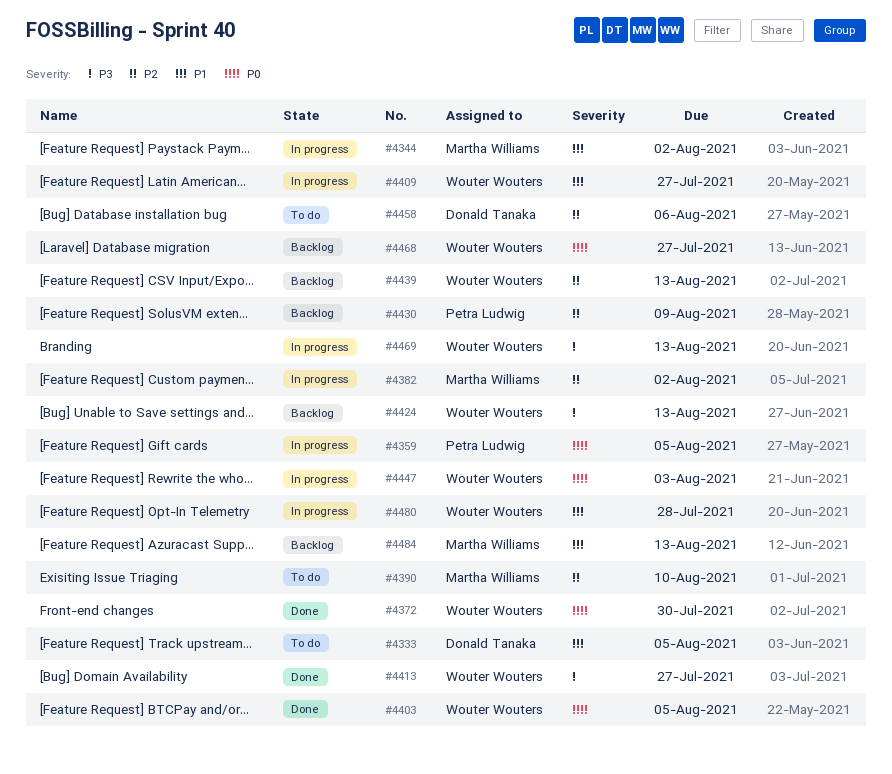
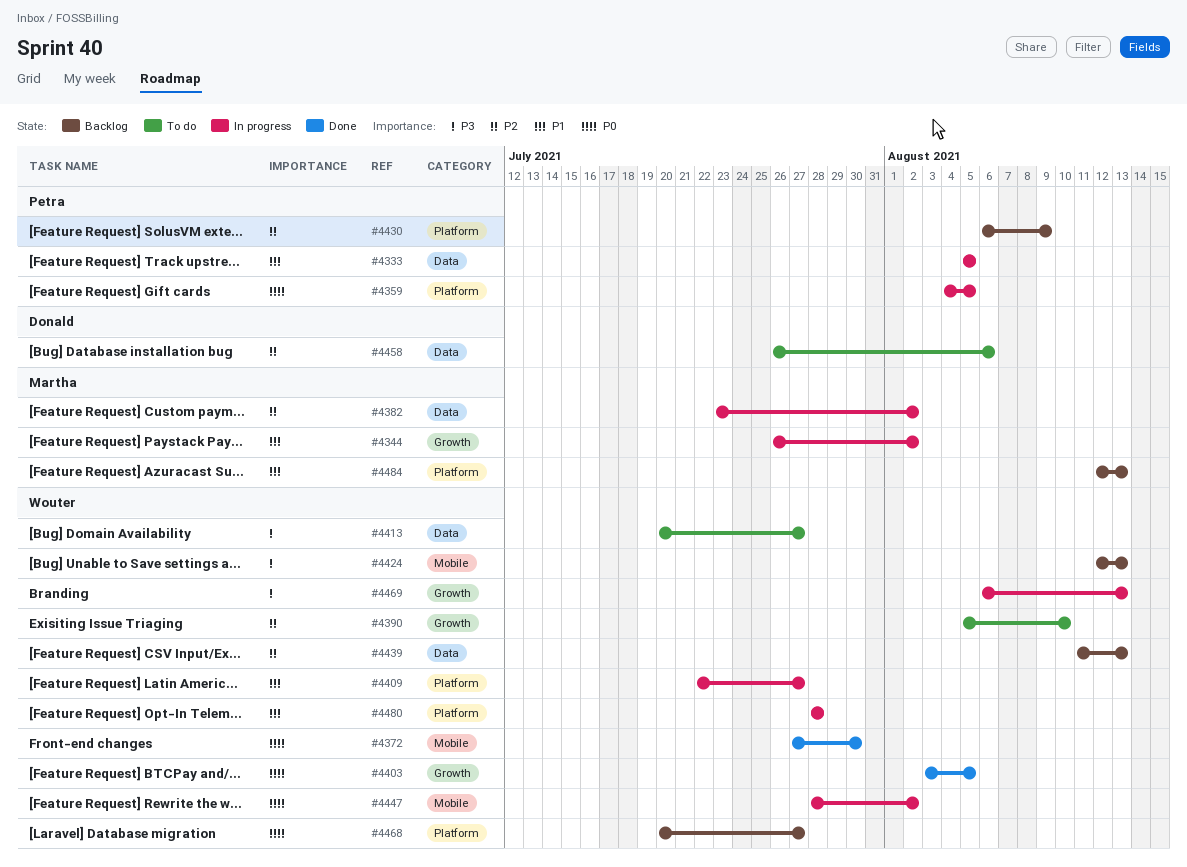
#4333, status: To do -> In progress
#4333, owner: Donald Tanaka -> Petra Ludwig
#4390, owner: Martha Williams -> Wouter Wouters
#4413, status: Done -> To do
#4447, due: Aug 3 -> Aug 2

